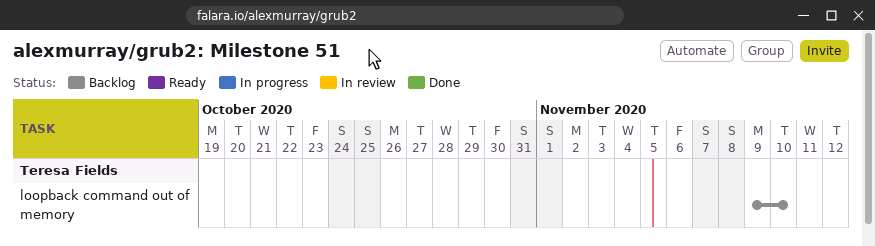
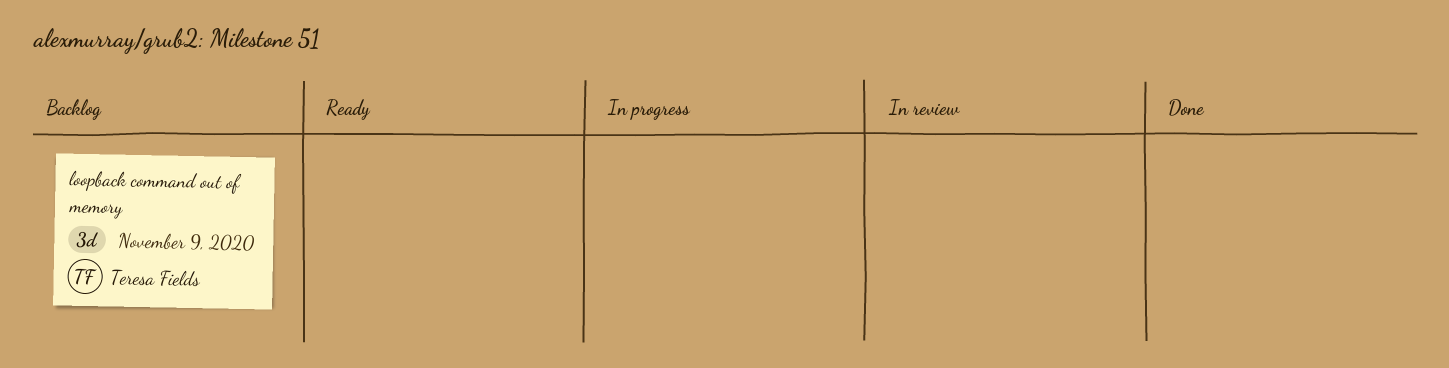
loopback command out of memory, due: Nov 10 -> Nov 9

